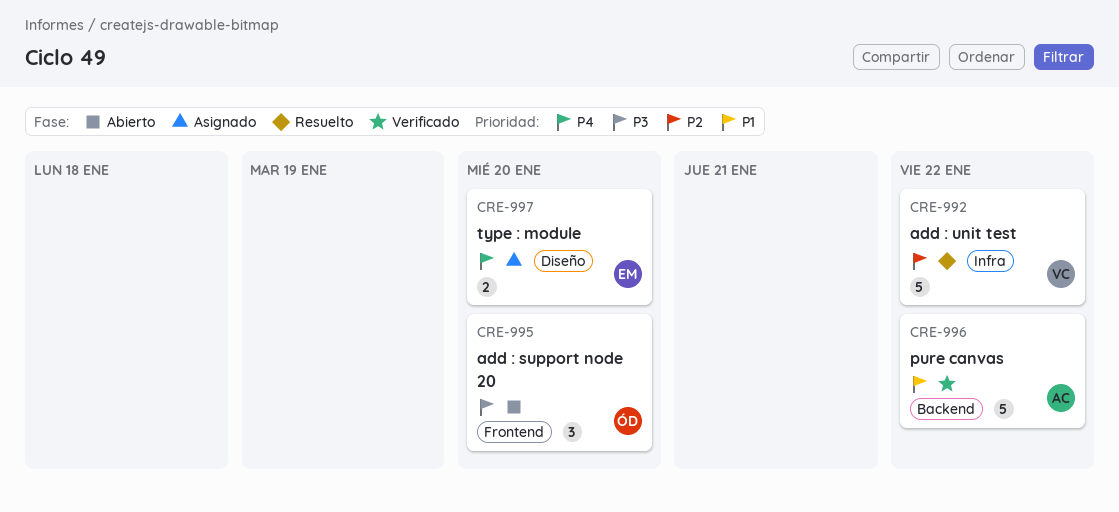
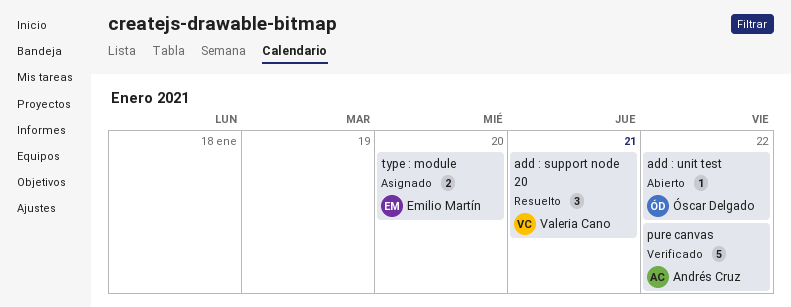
add : support node 20, status: Abierto -> Resuelto
add : support node 20, owner: Óscar Delgado -> Valeria Cano
add : support node 20, due: Jan 20 -> Jan 21
add : unit test, status: Resuelto -> Abierto
add : unit test, owner: Valeria Cano -> Óscar Delgado
add : unit test, estimate: 5 -> 1

